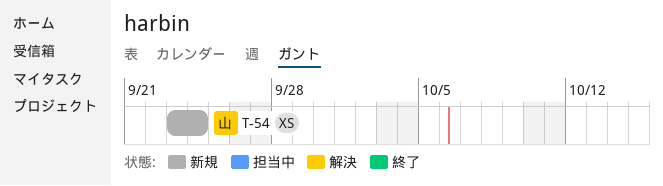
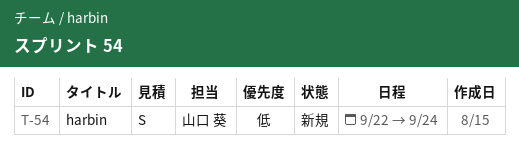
T-54, estimate: XS -> S
T-54, start: Sep 23 -> Sep 22

